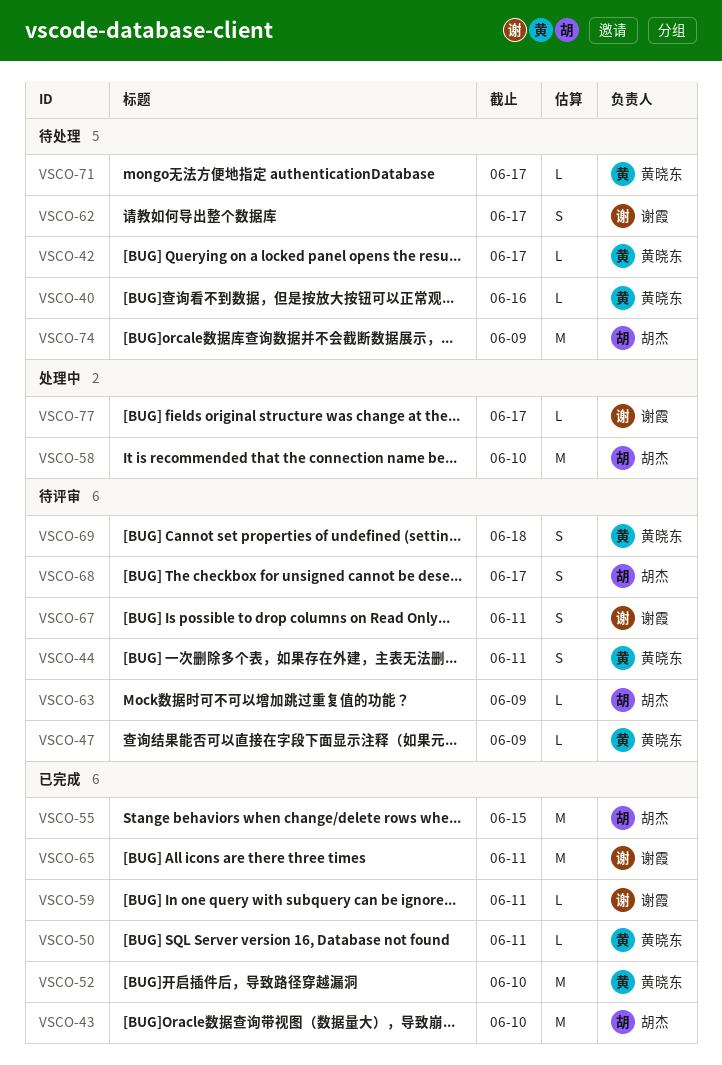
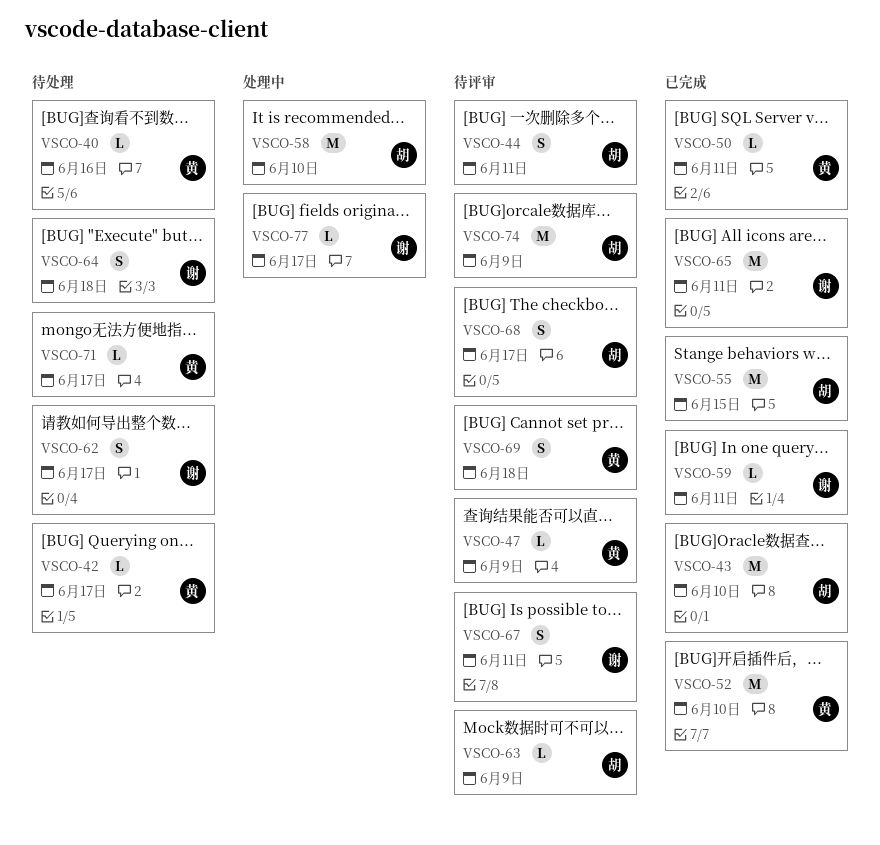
VSCO-44, owner: 黄晓东 -> 胡杰
VSCO-64: none -> present
VSCO-74, status: 待处理 -> 待评审

